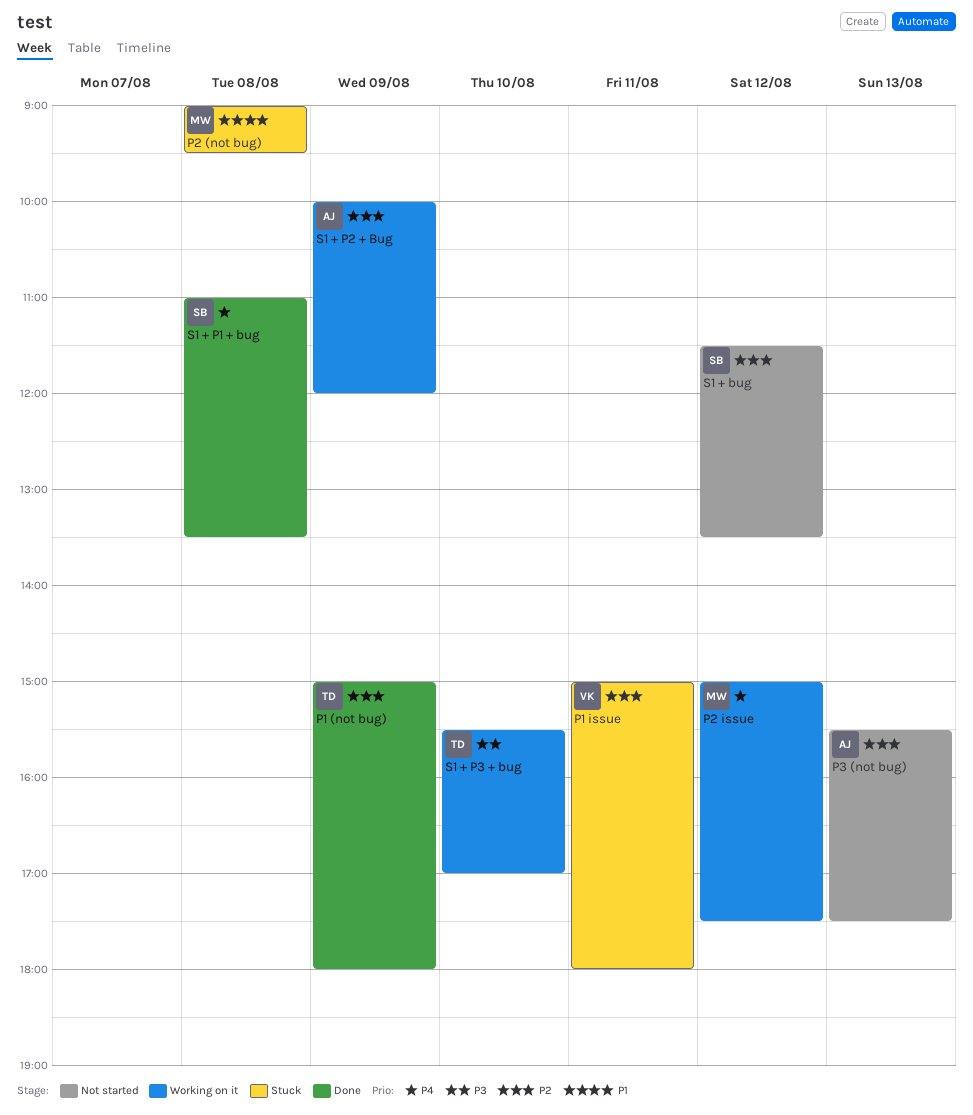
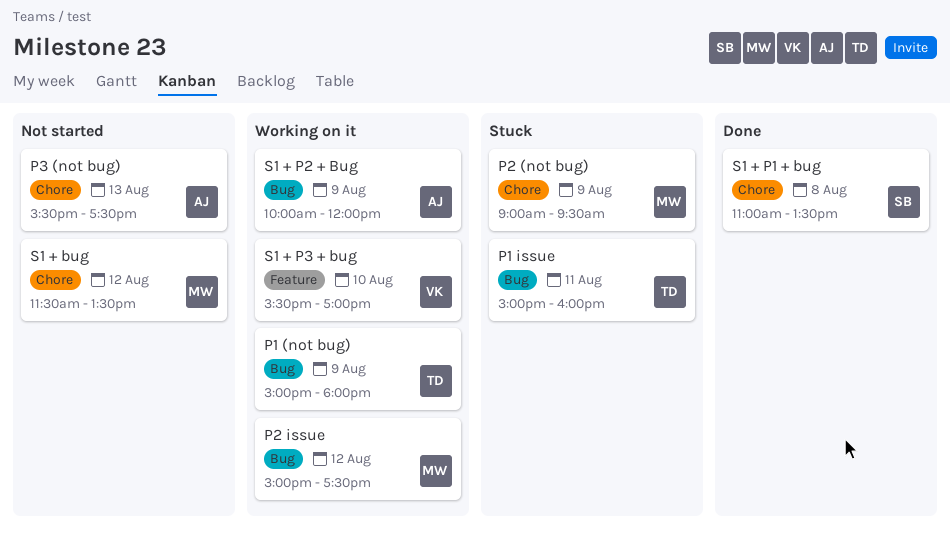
P1 (not bug), status: Done -> Working on it
P1 issue, owner: VK -> TD
P1 issue, ends: 18:00 -> 16:00
P2 (not bug), day: Aug 8 -> Aug 9
S1 + bug, owner: SB -> MW
S1 + P3 + bug, owner: TD -> VK

